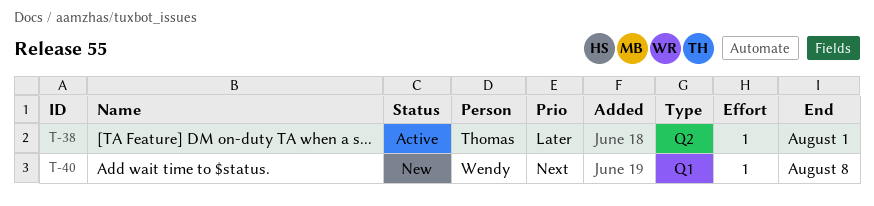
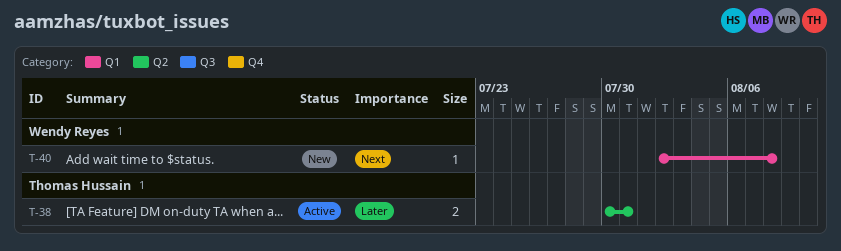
T-38, estimate: 1 -> 2
T-38, due: Aug 1 -> Jul 31

